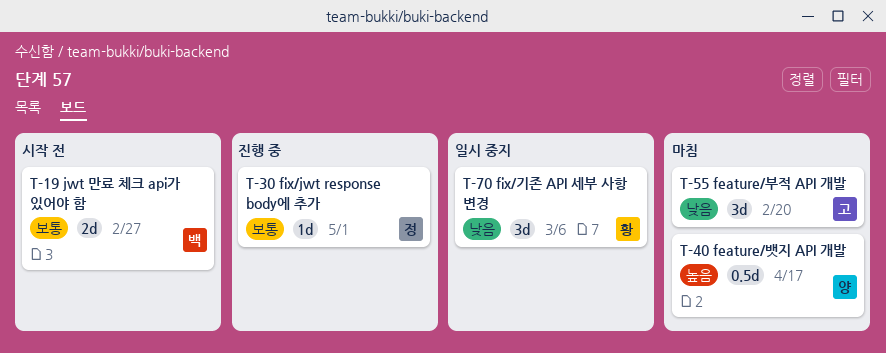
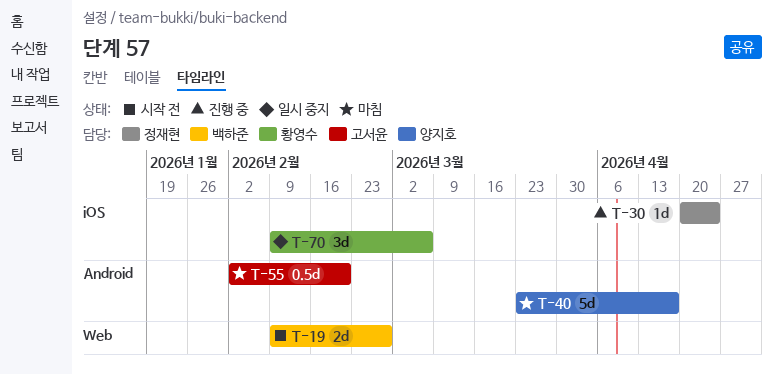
T-30, due: May 1 -> Apr 24
T-40, estimate: 0.5d -> 5d
T-55, estimate: 3d -> 0.5d

